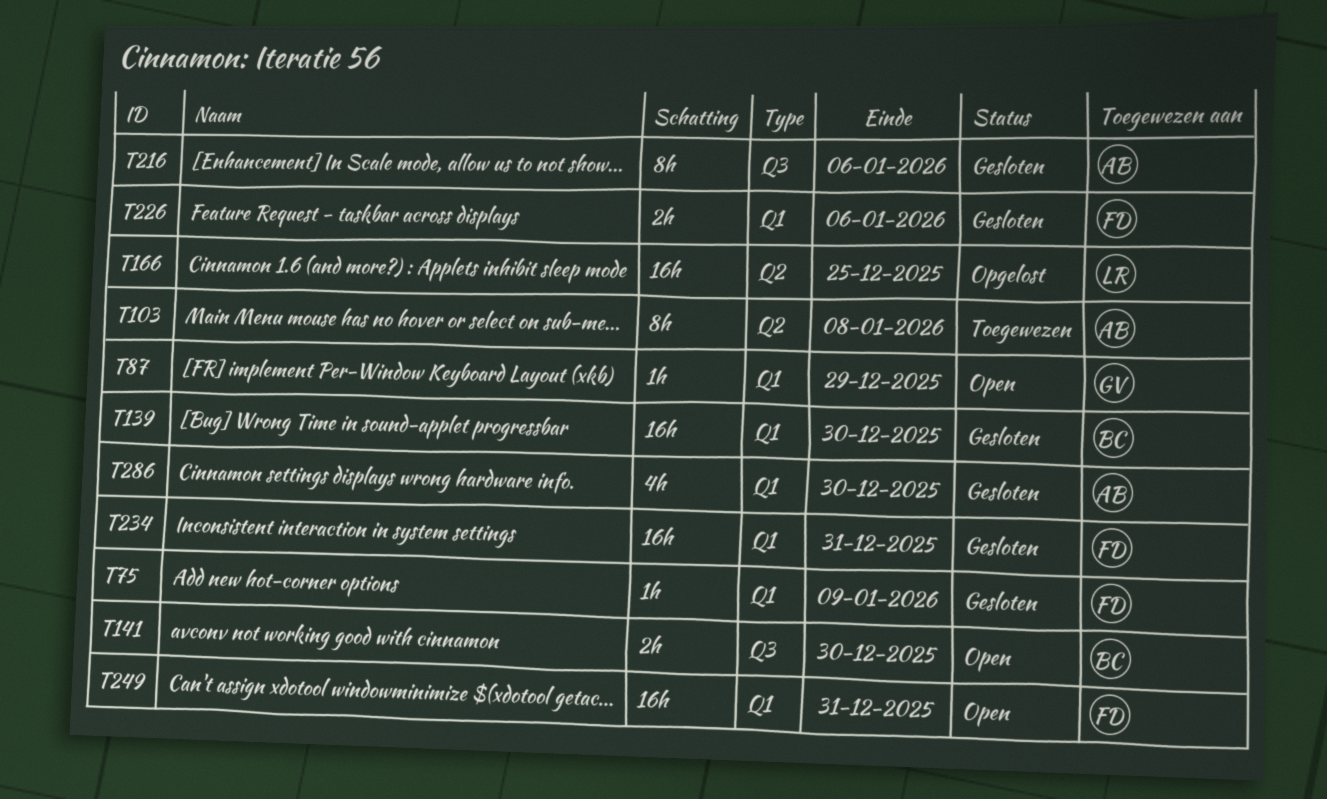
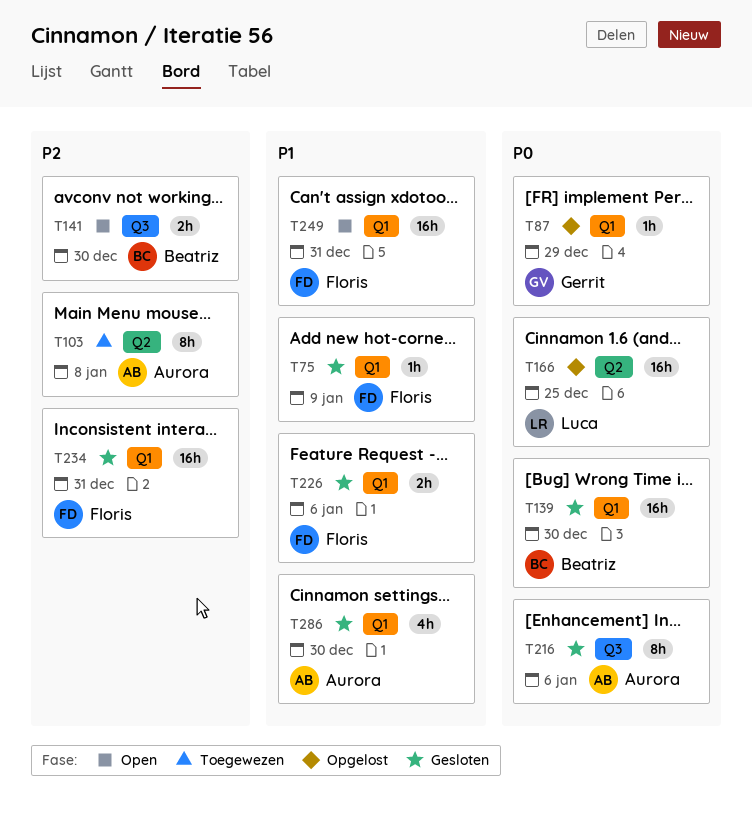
T87, status: Open -> Opgelost

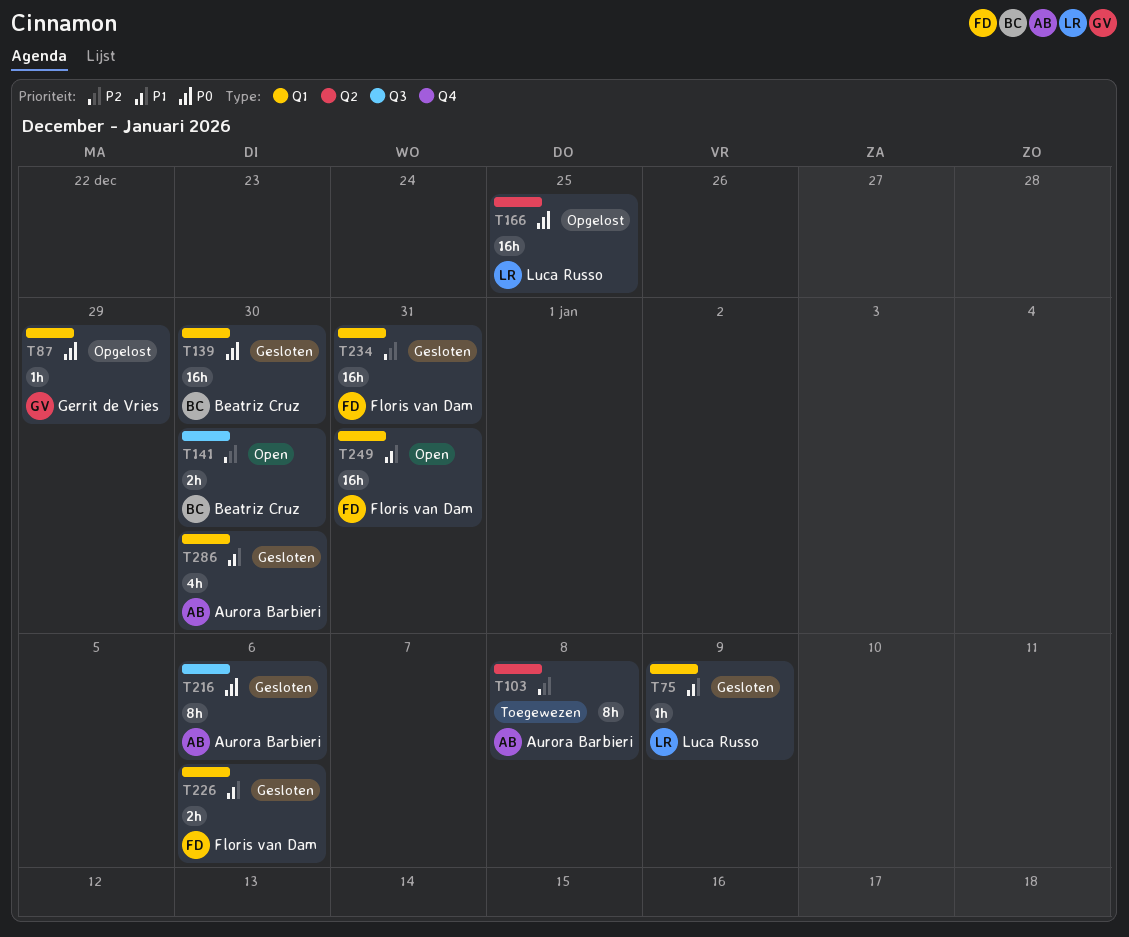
T75, owner: Floris van Dam -> Luca Russo

